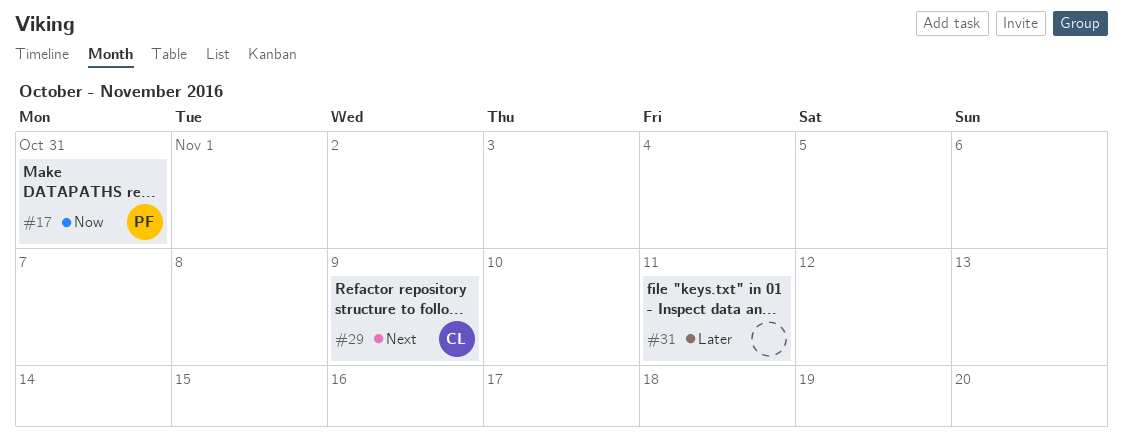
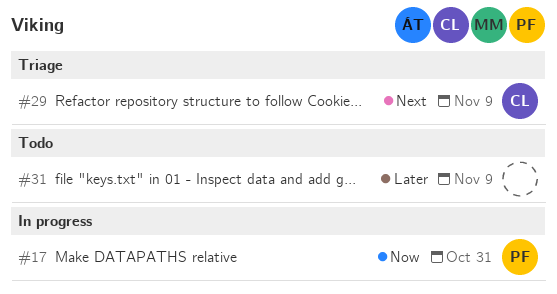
#31, due: Nov 11 -> Nov 9

